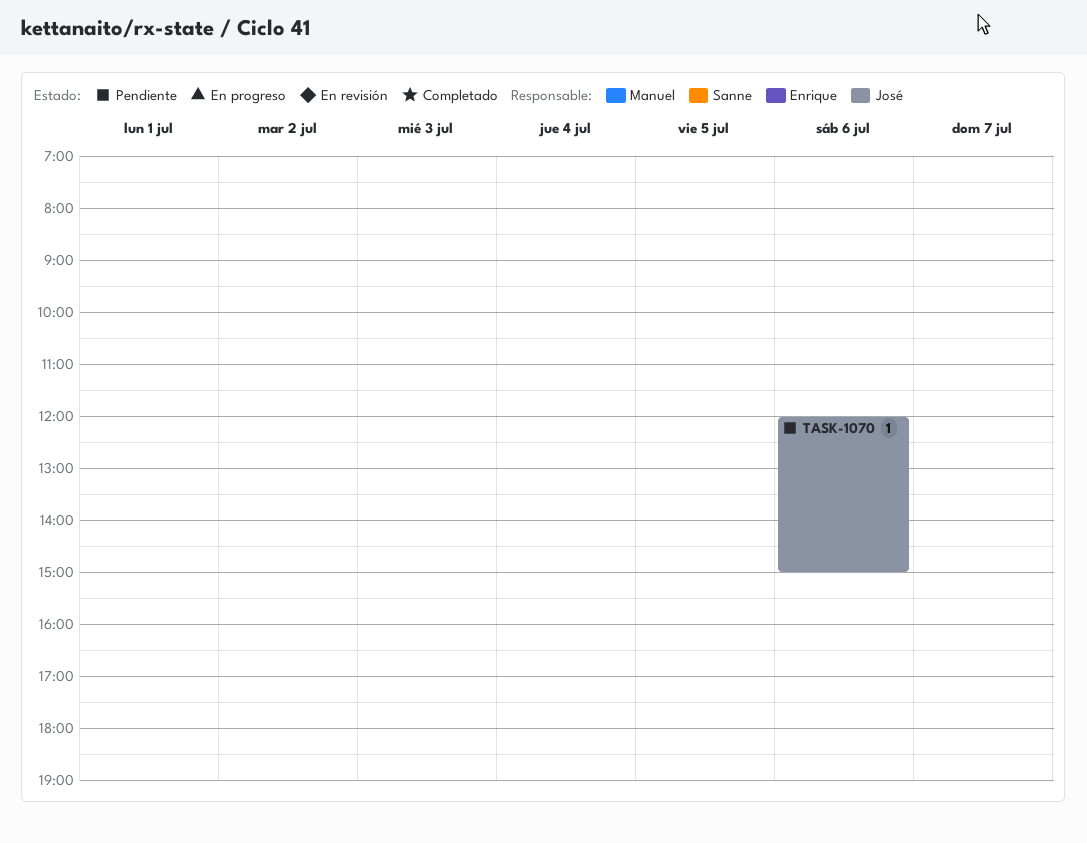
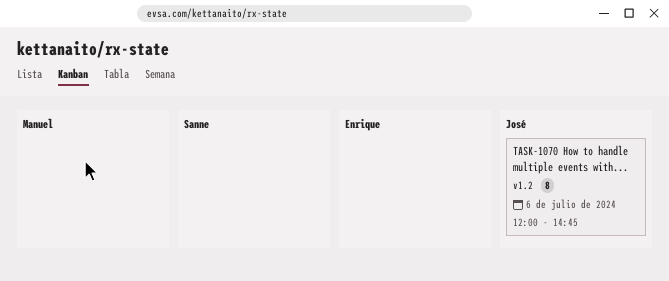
TASK-1070, estimate: 1 -> 8
TASK-1070, ends: 15:00 -> 14:45

